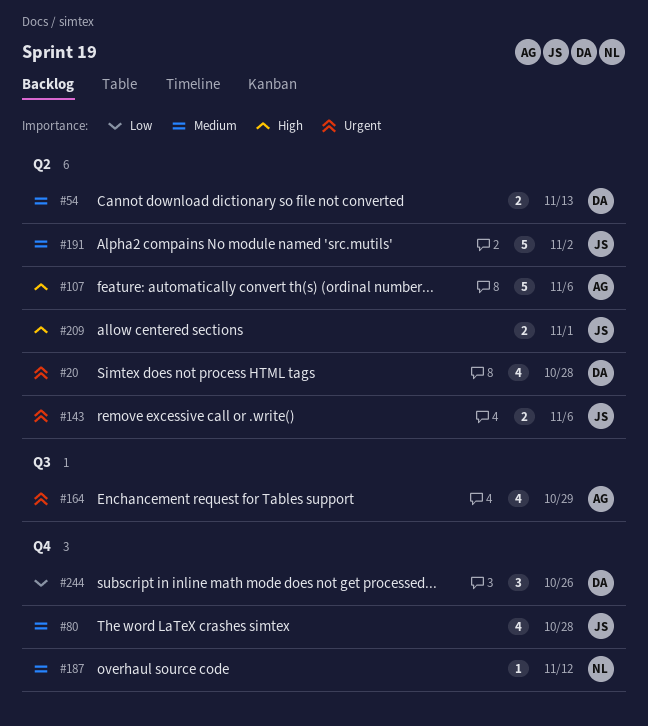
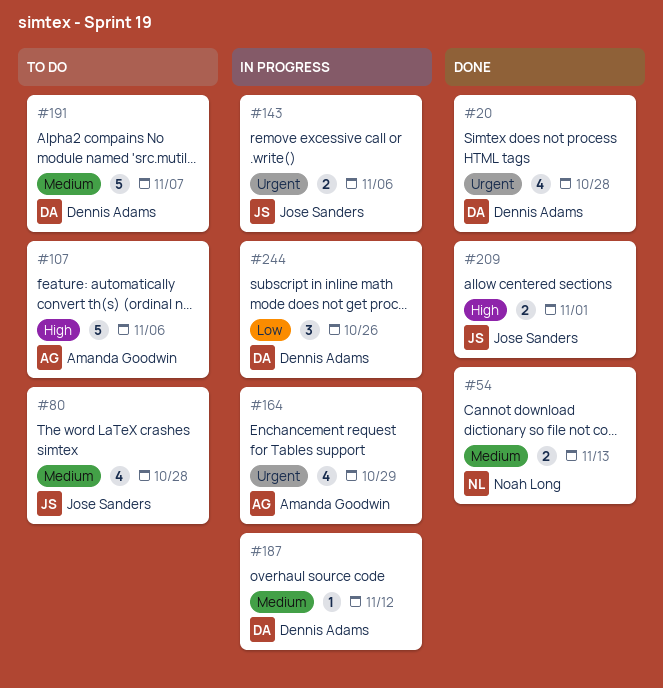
#54, owner: Dennis Adams -> Noah Long
#187, owner: Noah Long -> Dennis Adams
#191, owner: Jose Sanders -> Dennis Adams
#191, due: Nov 2 -> Nov 7

